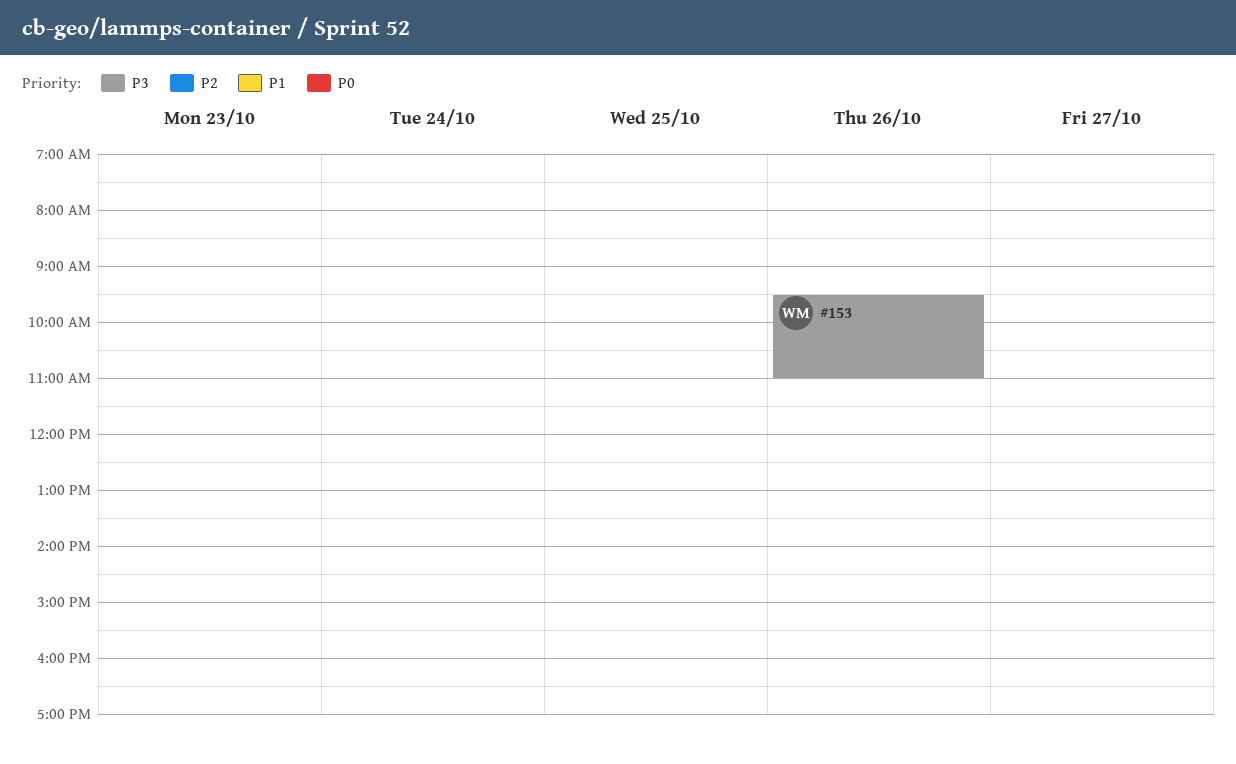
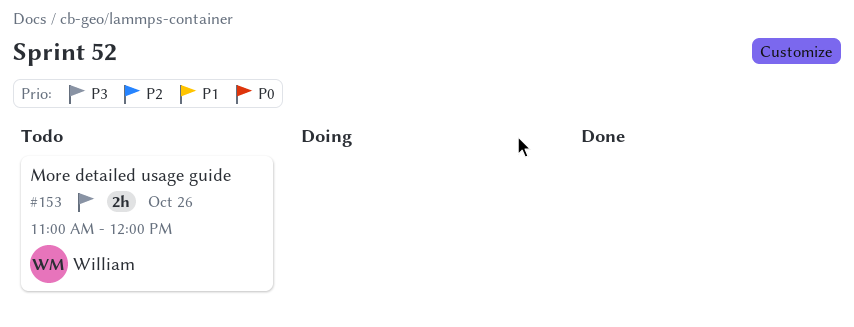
#153, begins: 09:30 -> 11:00
#153, ends: 11:00 -> 12:00

